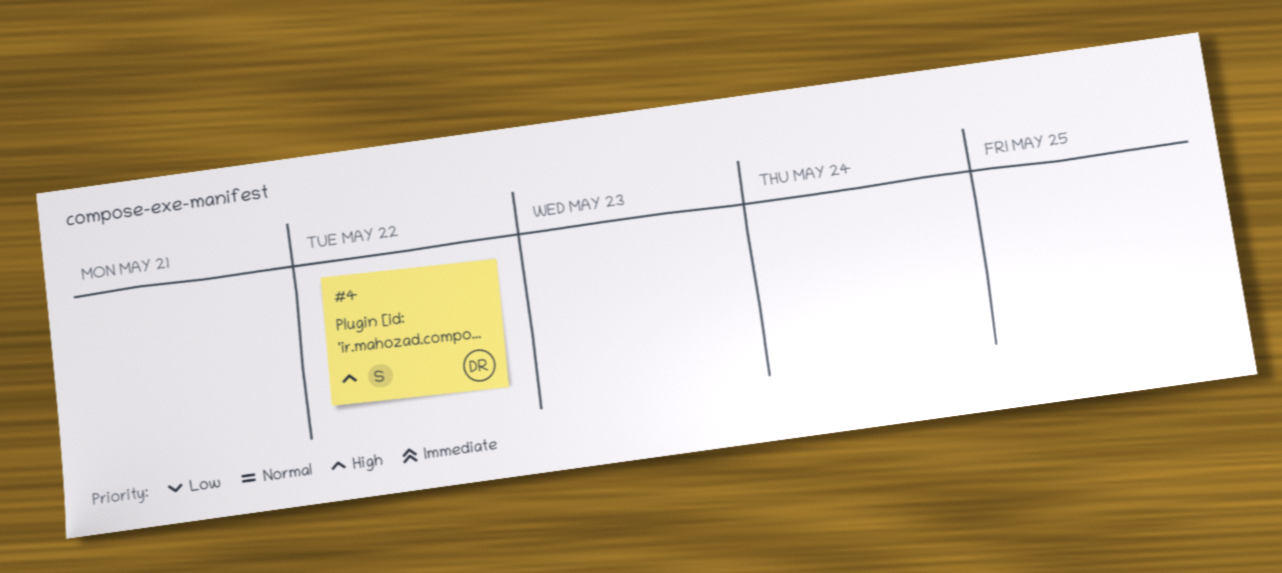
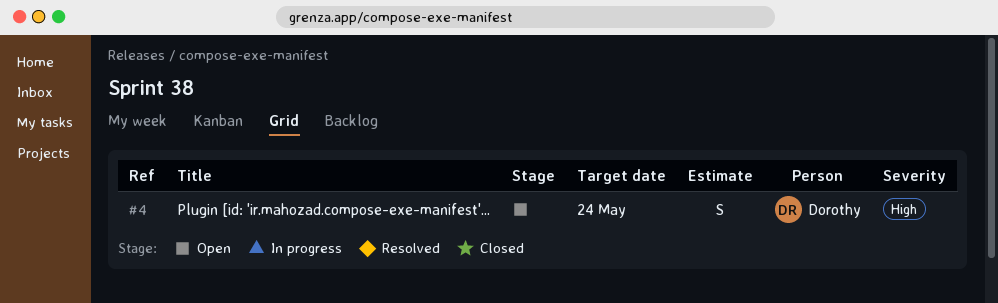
#4, due: May 22 -> May 24

